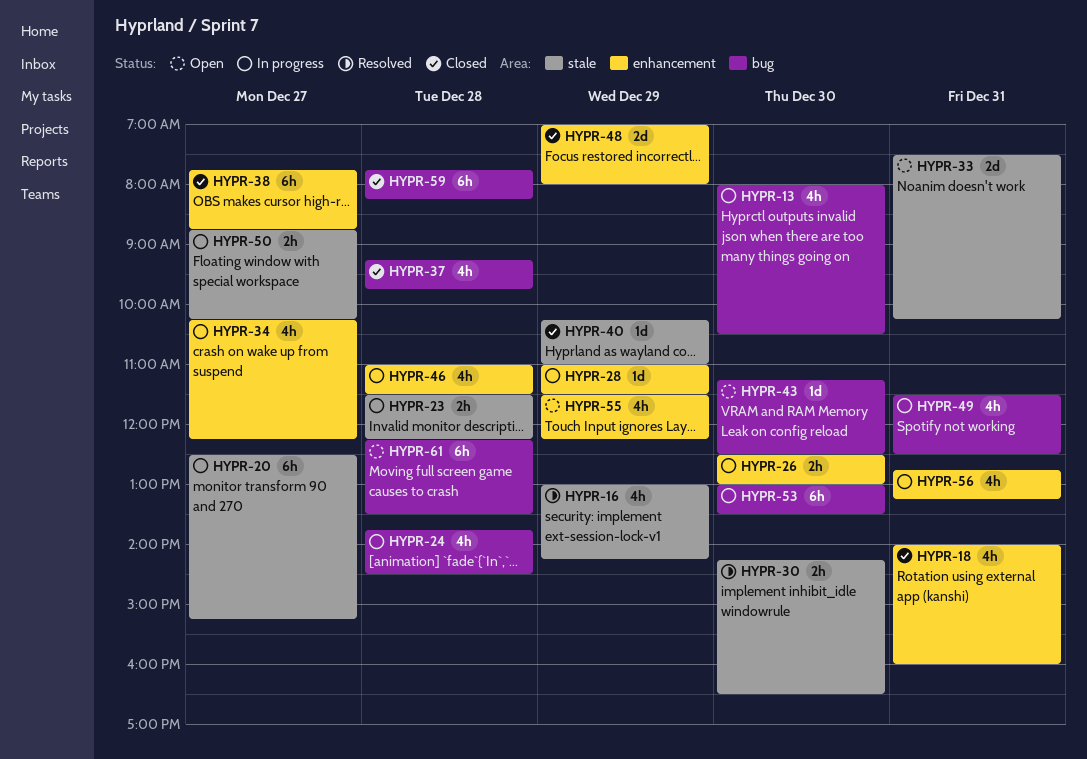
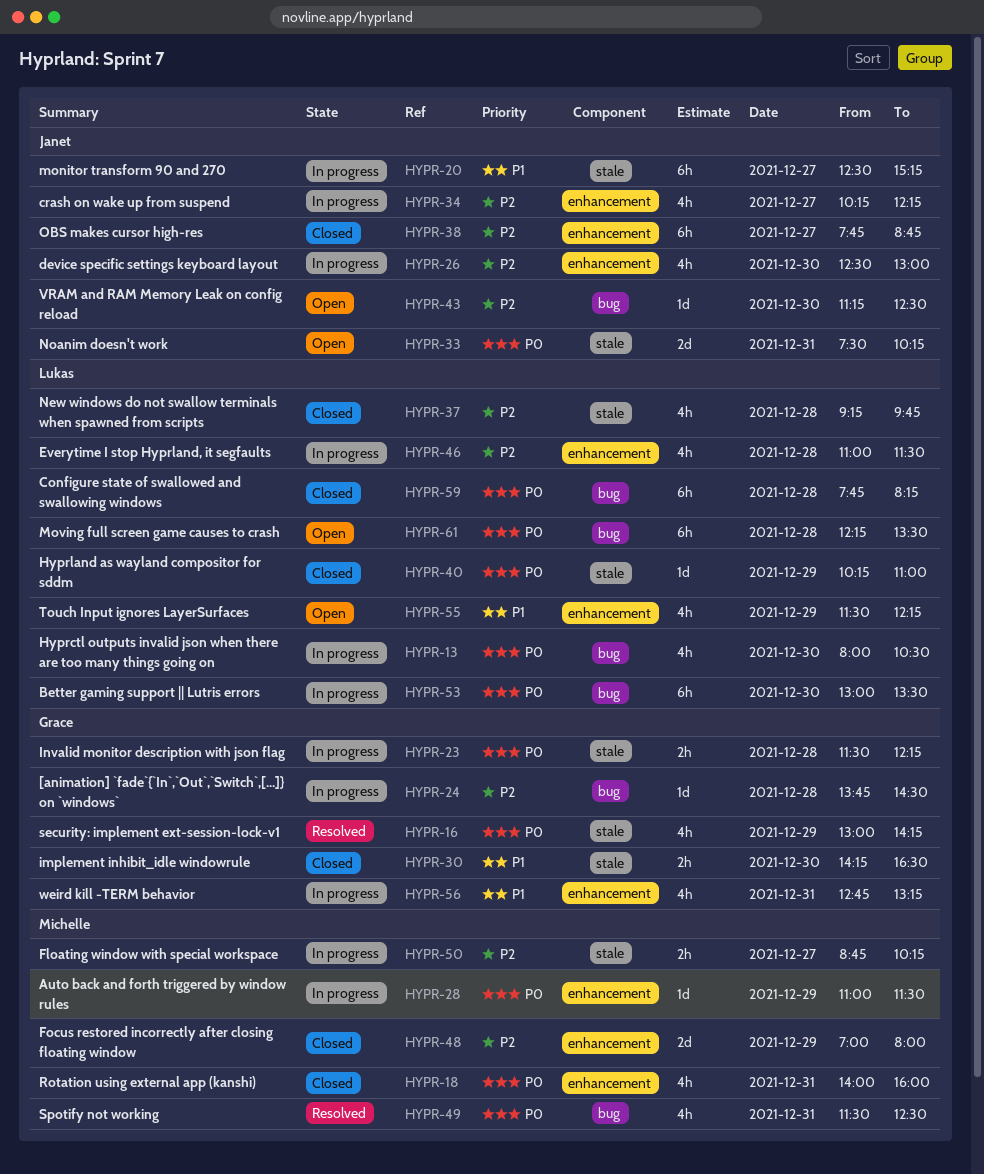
HYPR-24, estimate: 4h -> 1d
HYPR-26, estimate: 2h -> 4h
HYPR-30, status: Resolved -> Closed
HYPR-37, label: bug -> stale
HYPR-49, status: In progress -> Resolved

